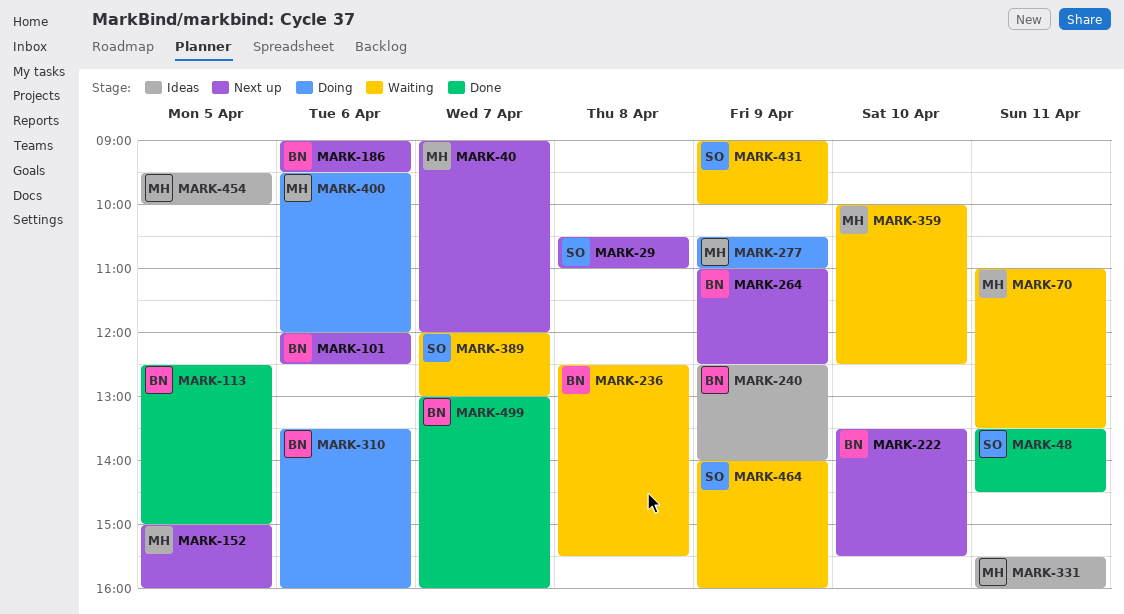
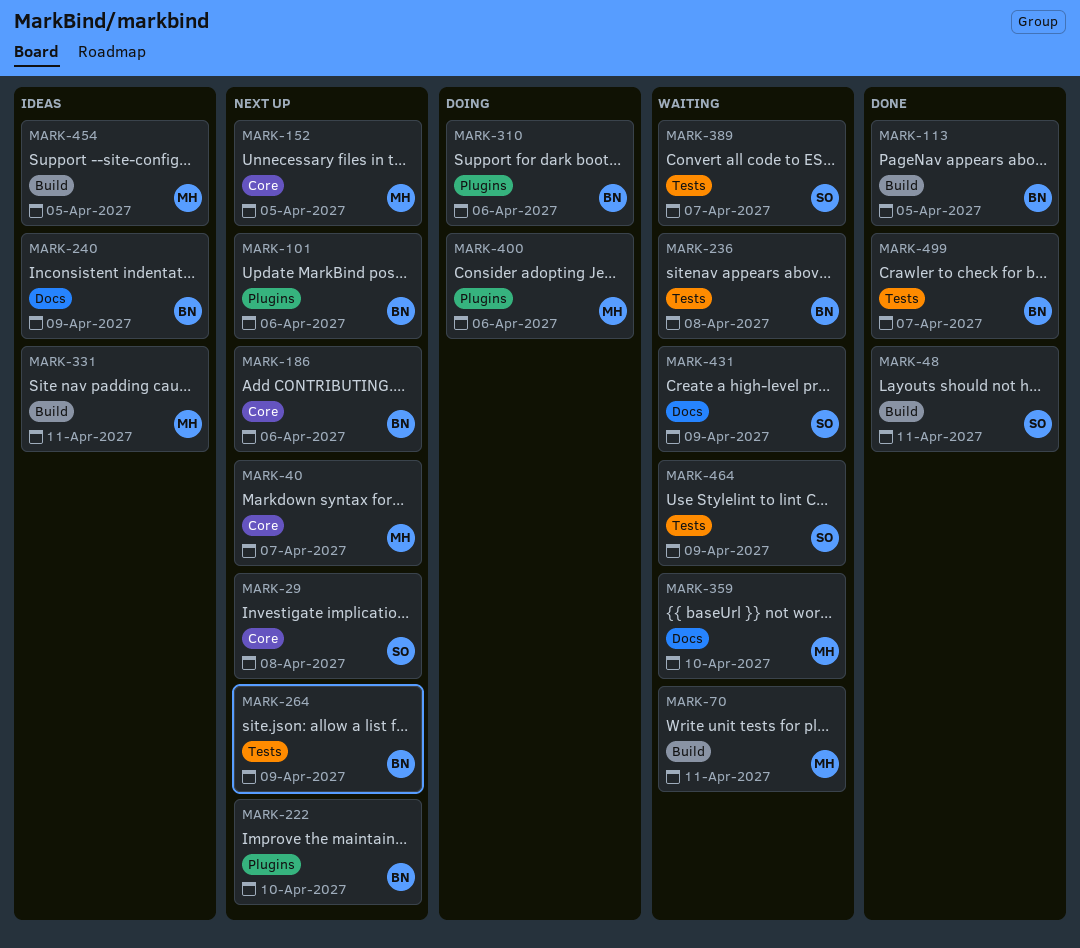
MARK-277: present -> none

